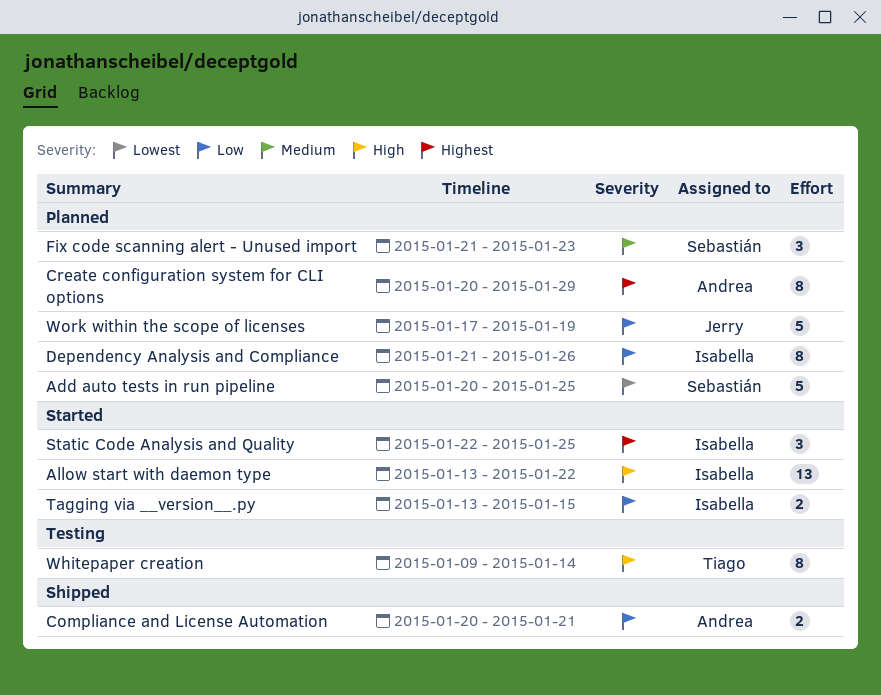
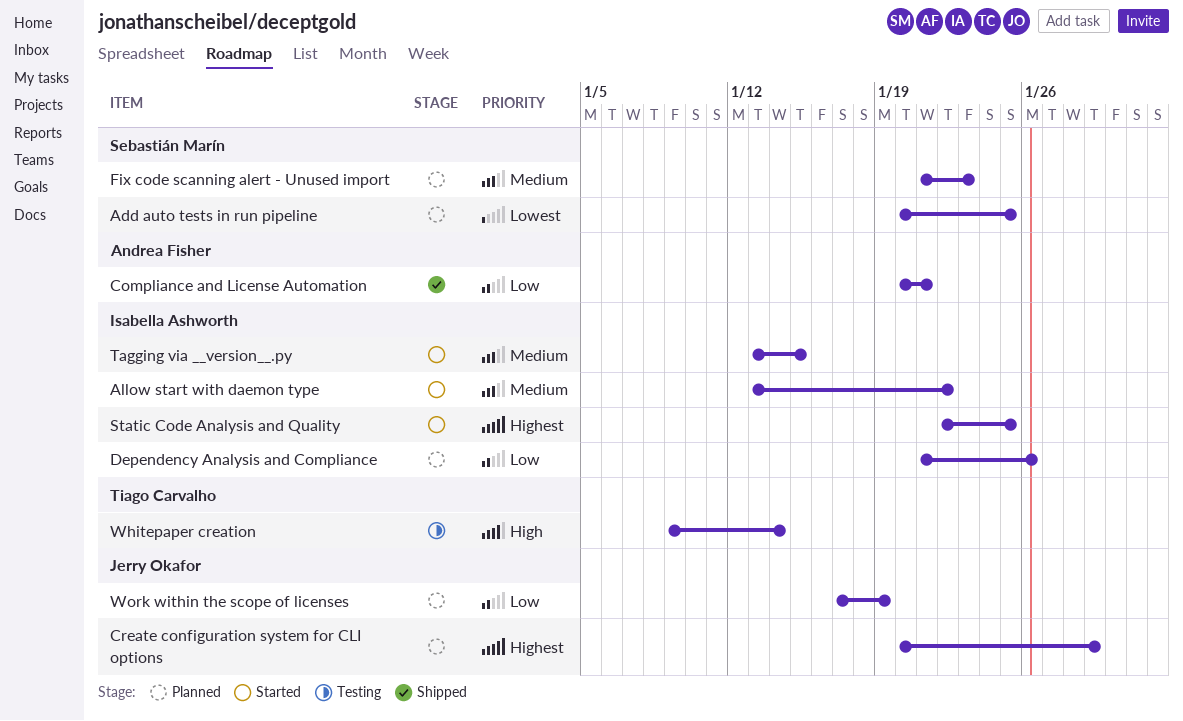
Allow start with daemon type, priority: High -> Medium
Create configuration system for CLI options, owner: Andrea Fisher -> Jerry Okafor
Tagging via __version__.py, priority: Low -> Medium

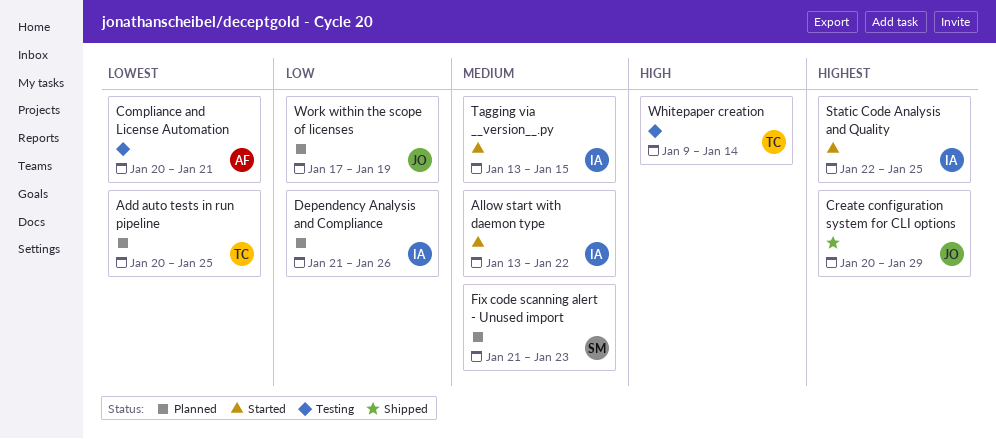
Add auto tests in run pipeline, owner: Sebastián Marín -> Tiago Carvalho
Compliance and License Automation, status: Shipped -> Testing
Compliance and License Automation, priority: Low -> Lowest
Create configuration system for CLI options, status: Planned -> Shipped

